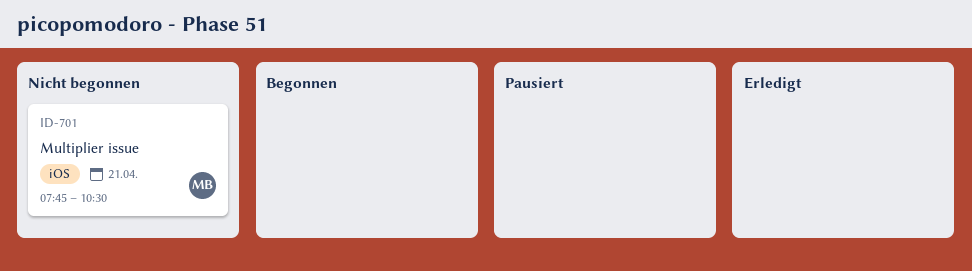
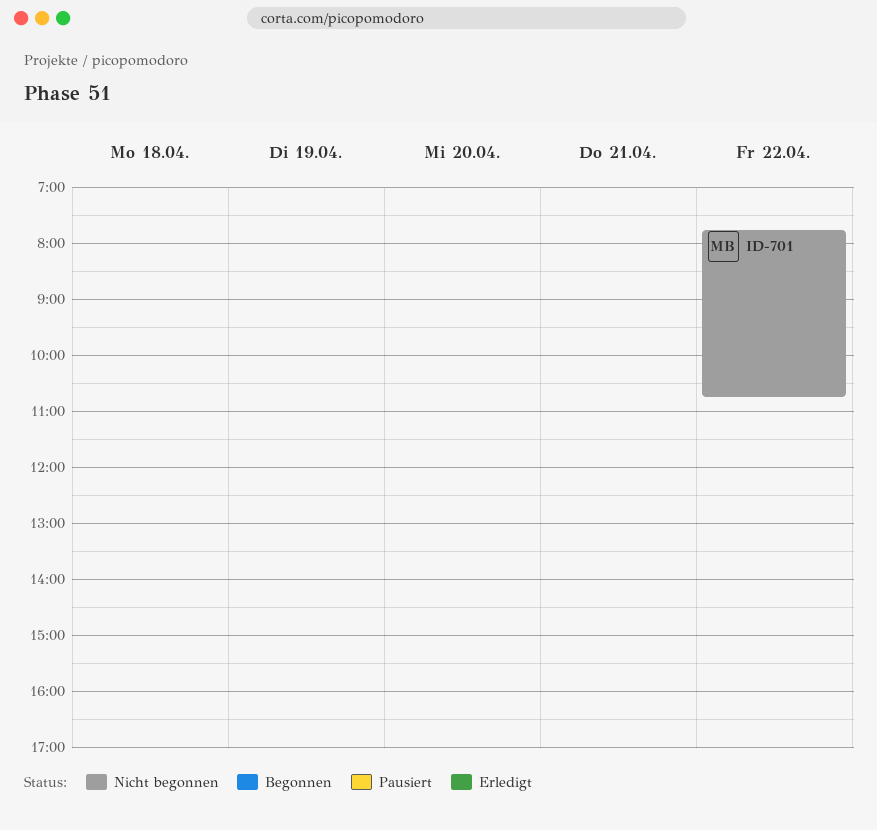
ID-701, day: Apr 21 -> Apr 22
ID-701, ends: 10:30 -> 10:45

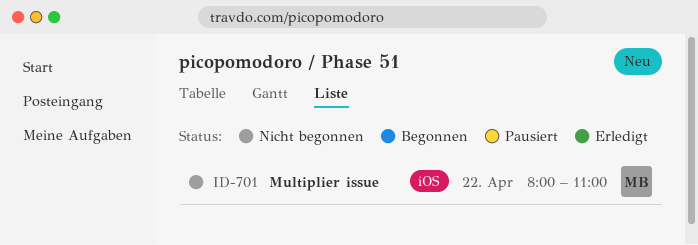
ID-701, begins: 07:45 -> 08:00
ID-701, ends: 10:45 -> 11:00

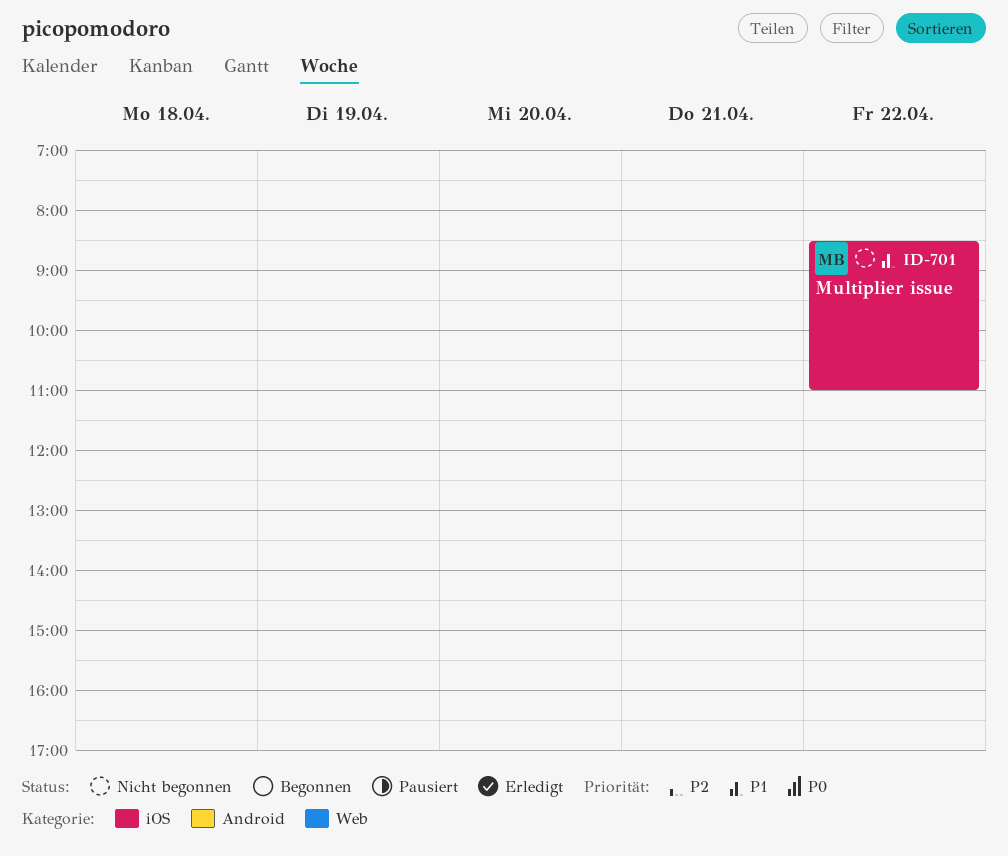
ID-701, begins: 08:00 -> 08:30

